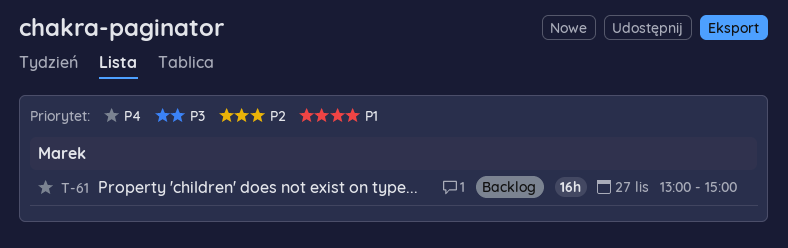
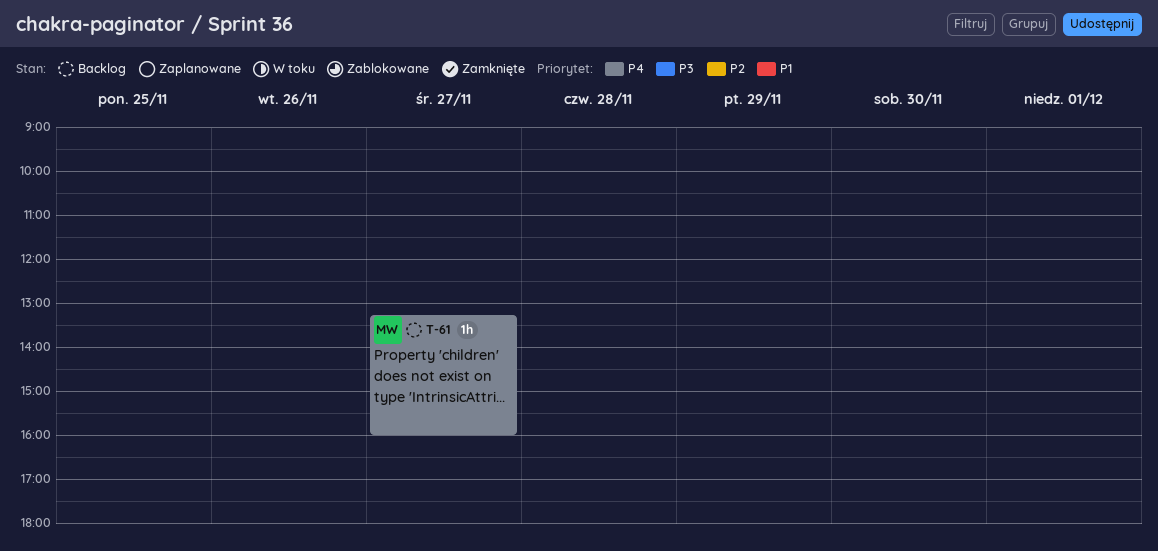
T-61, estimate: 16h -> 1h
T-61, begins: 13:00 -> 13:15
T-61, ends: 15:00 -> 16:00

